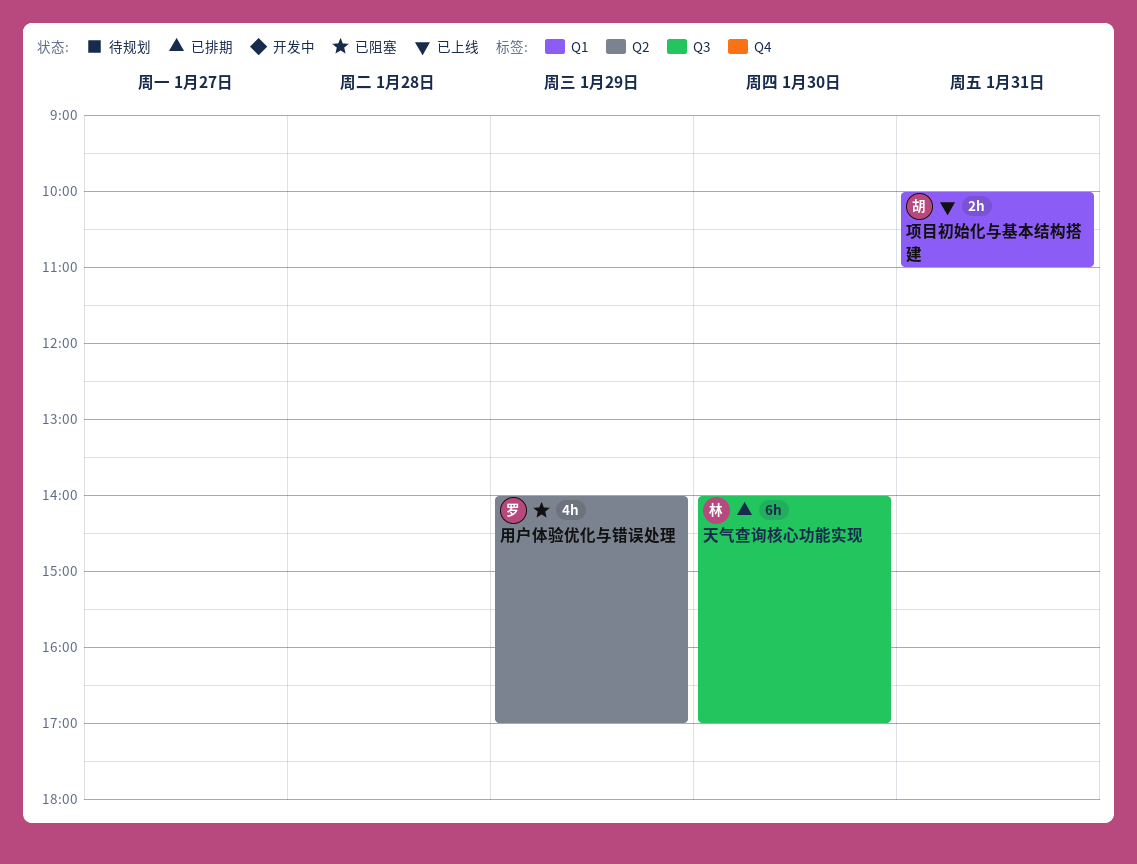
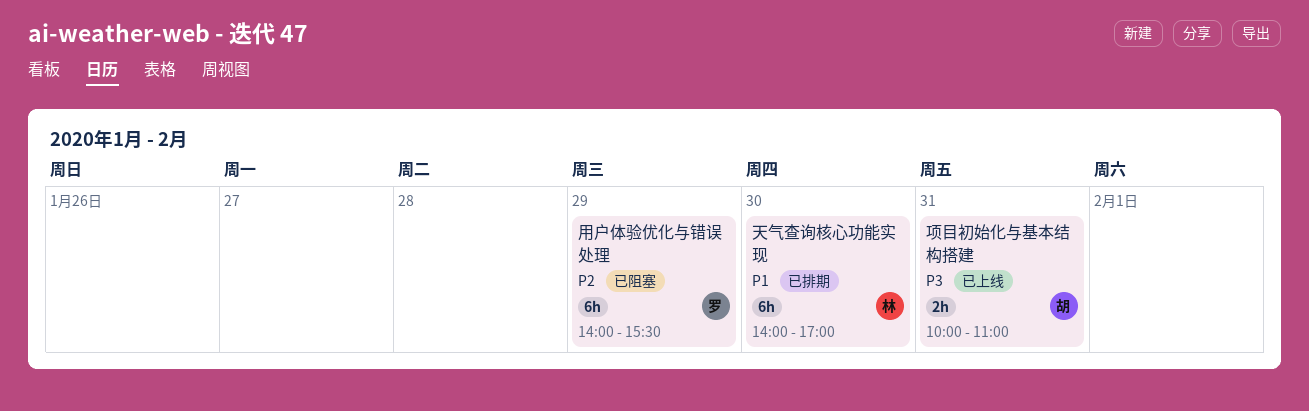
用户体验优化与错误处理, estimate: 4h -> 6h
用户体验优化与错误处理, ends: 17:00 -> 15:30

